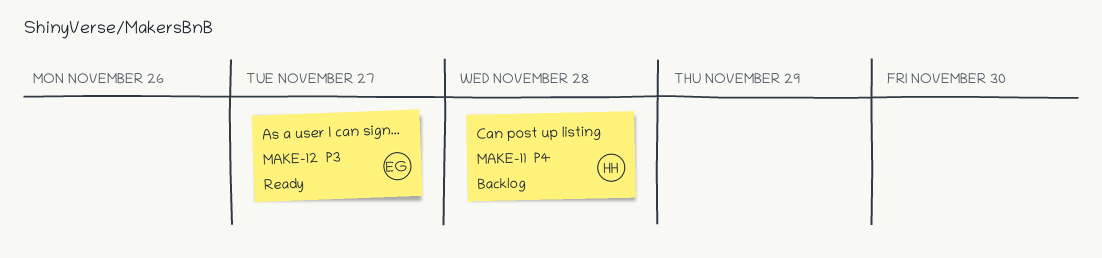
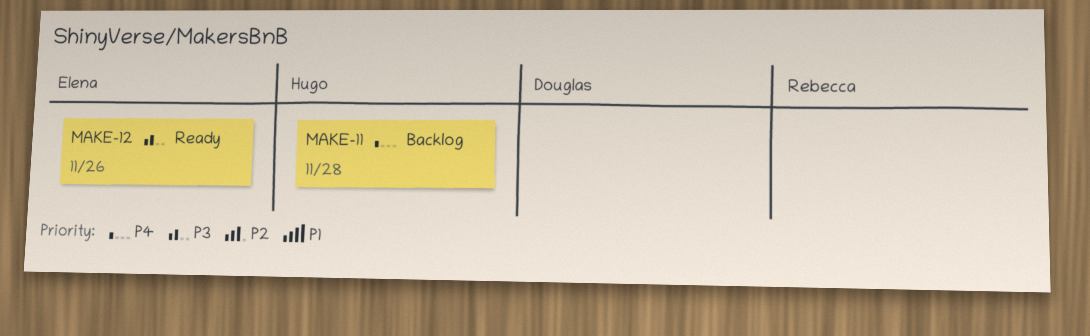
MAKE-12, due: Nov 27 -> Nov 26

